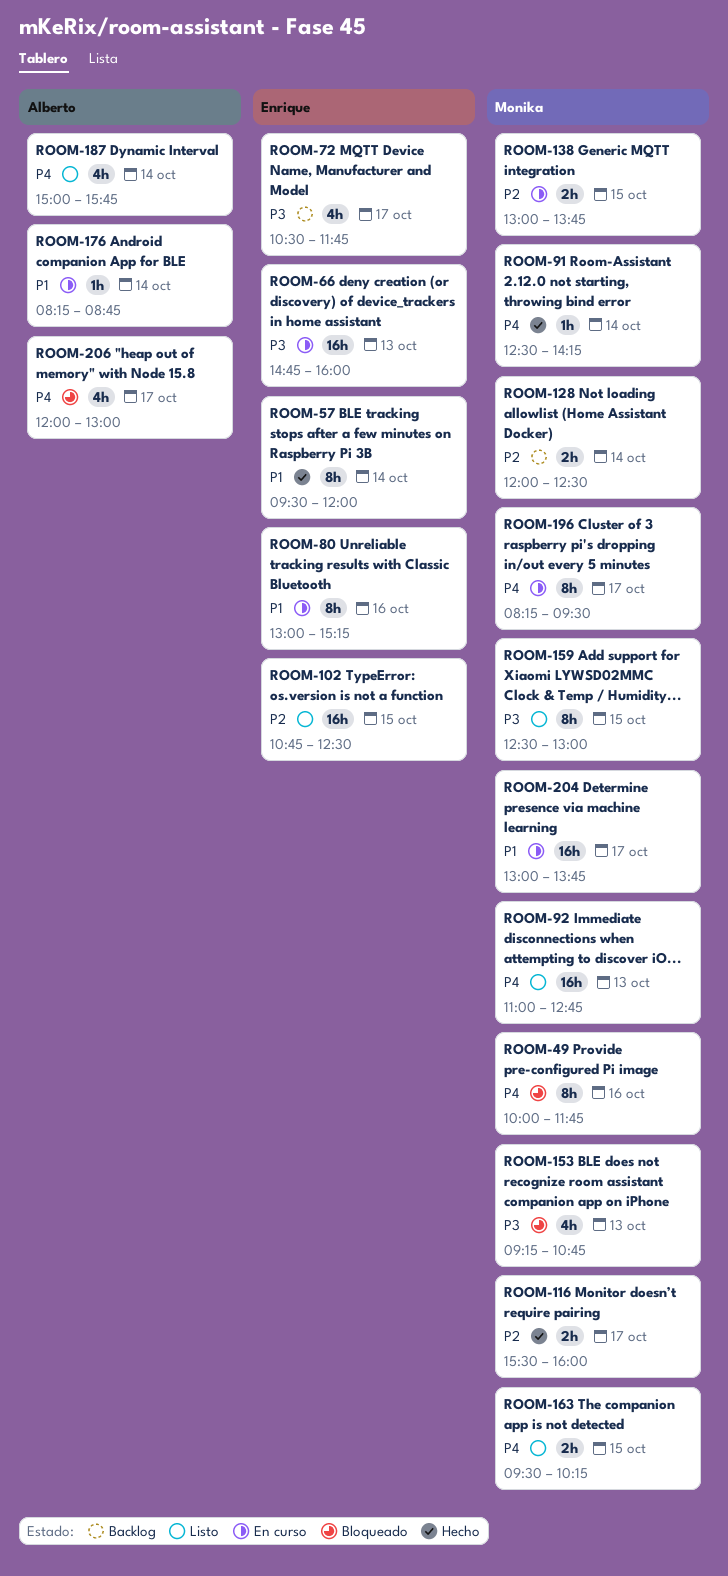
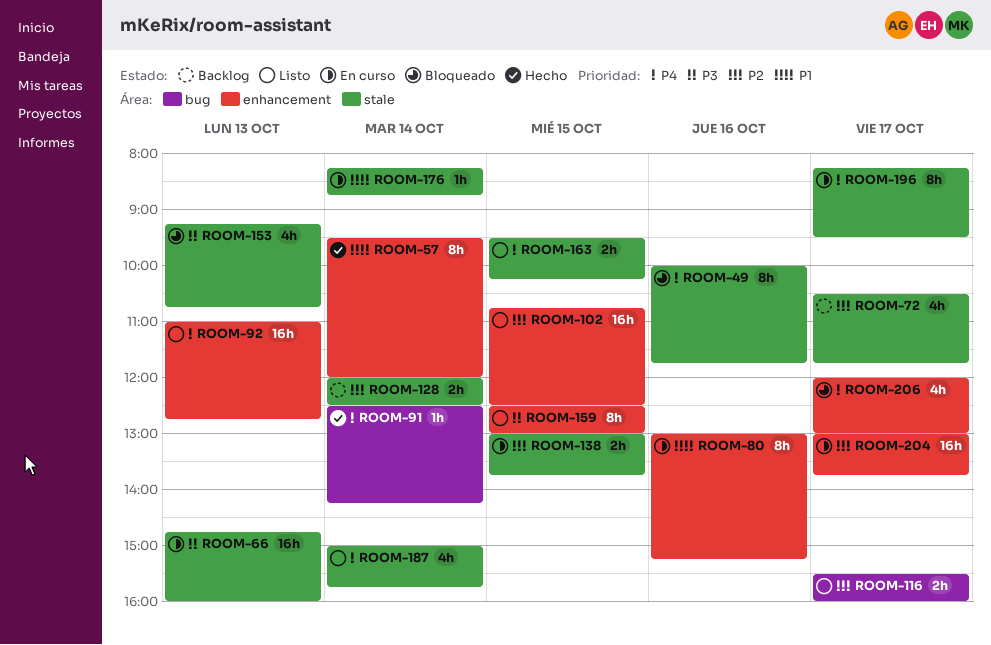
ROOM-72, priority: P3 -> P2
ROOM-116, status: Hecho -> Listo
ROOM-204, priority: P1 -> P2

